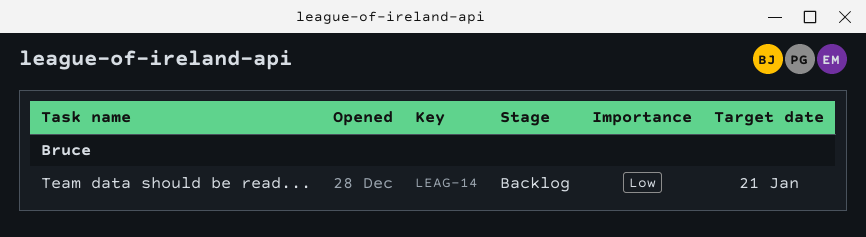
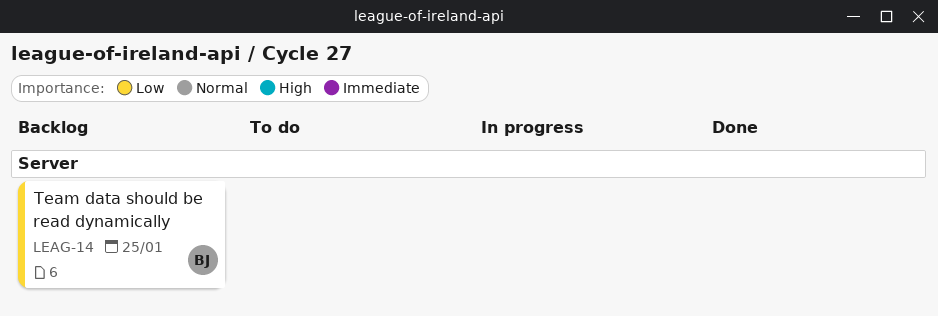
LEAG-14, due: Jan 21 -> Jan 25

